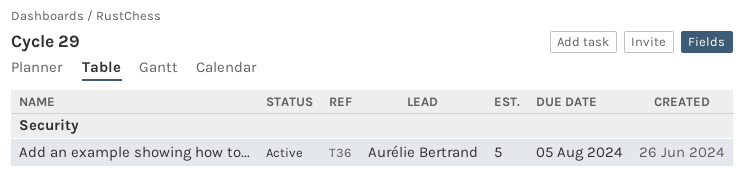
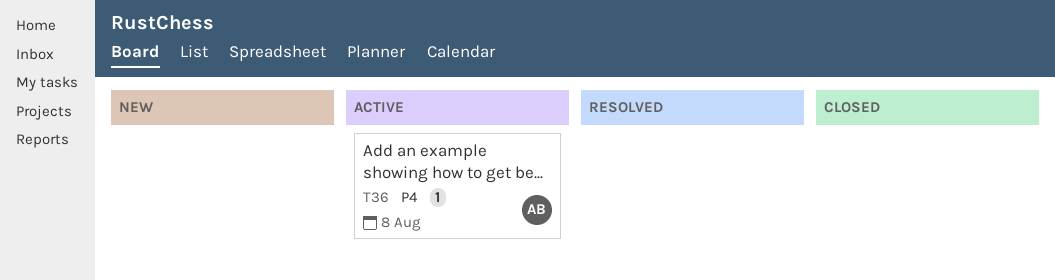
T36, estimate: 5 -> 1
T36, due: Aug 5 -> Aug 8

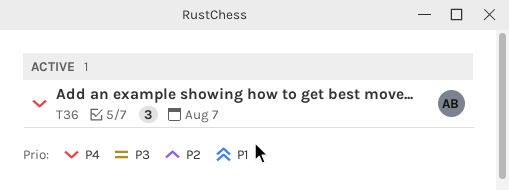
T36, estimate: 1 -> 3
T36, due: Aug 8 -> Aug 7

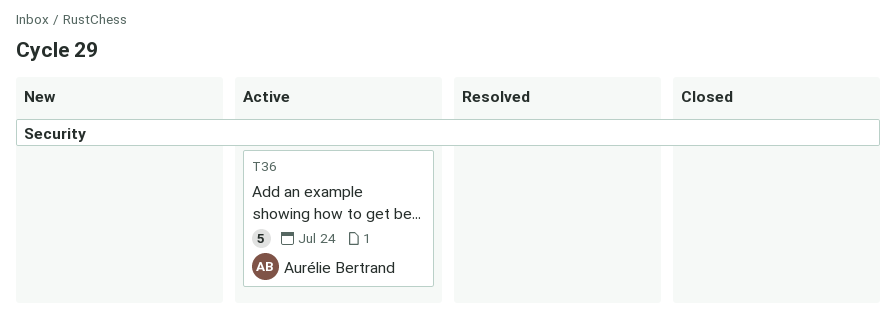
T36, estimate: 3 -> 5
T36, due: Aug 7 -> Jul 24

